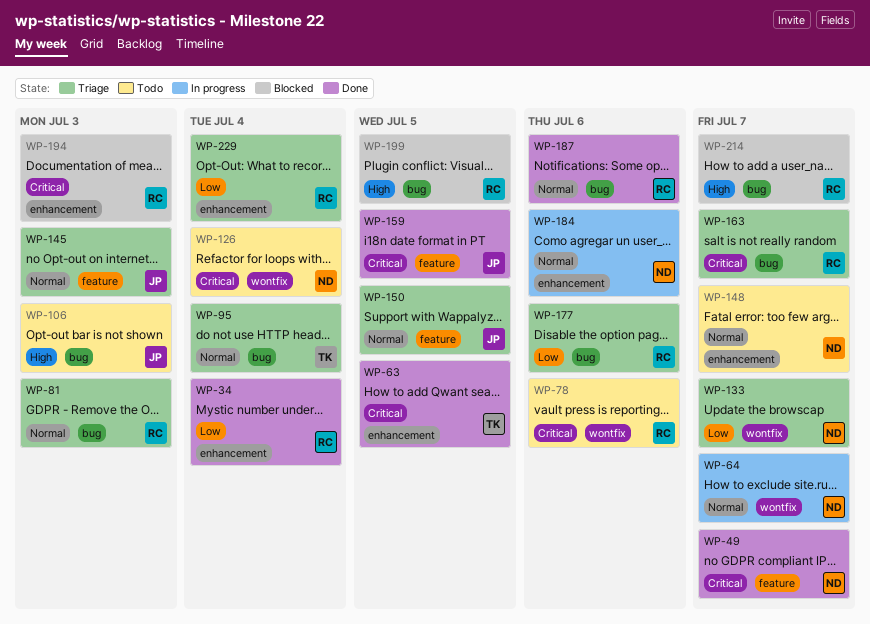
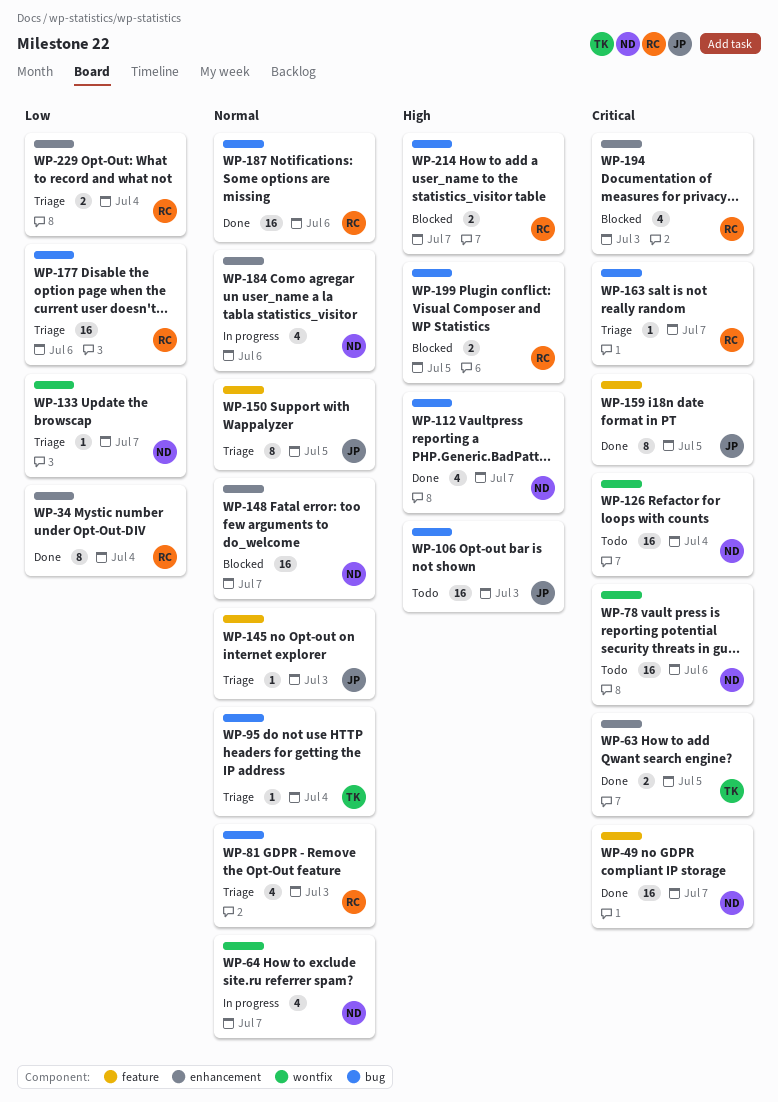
WP-78, owner: RC -> ND
WP-112: none -> present
WP-148, status: Todo -> Blocked

